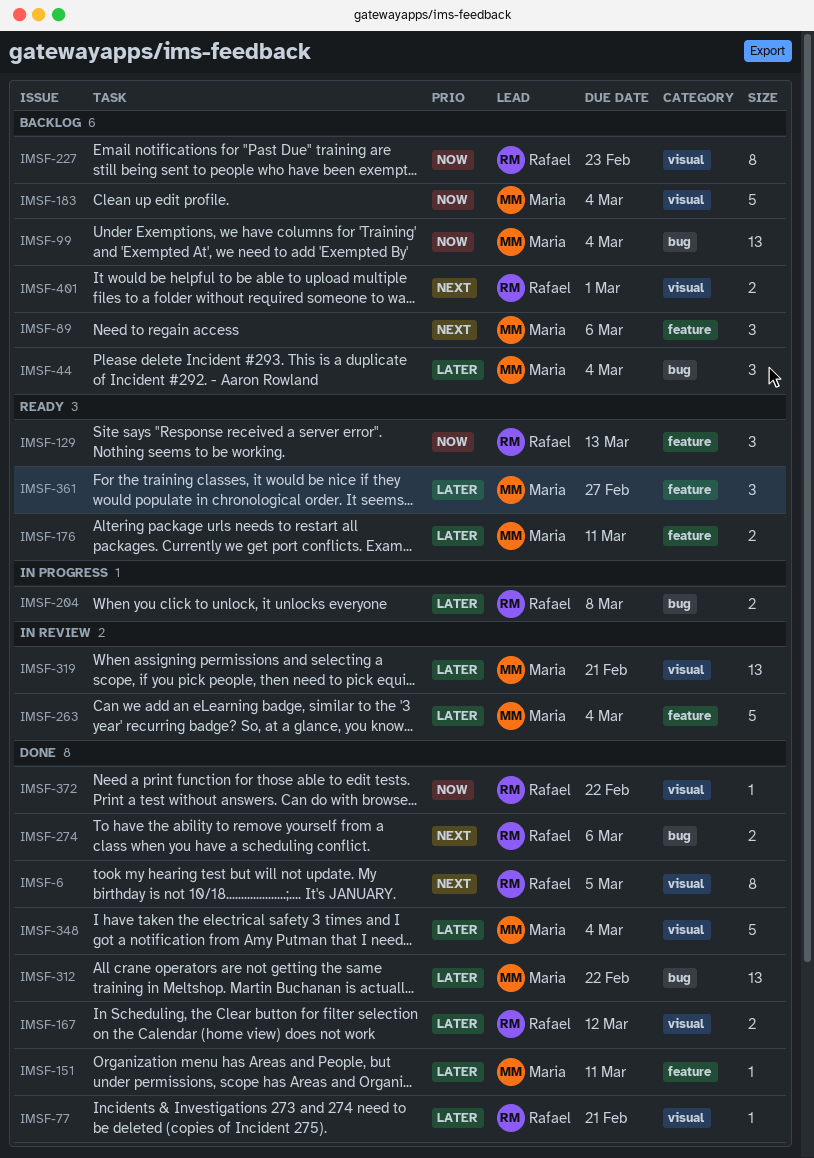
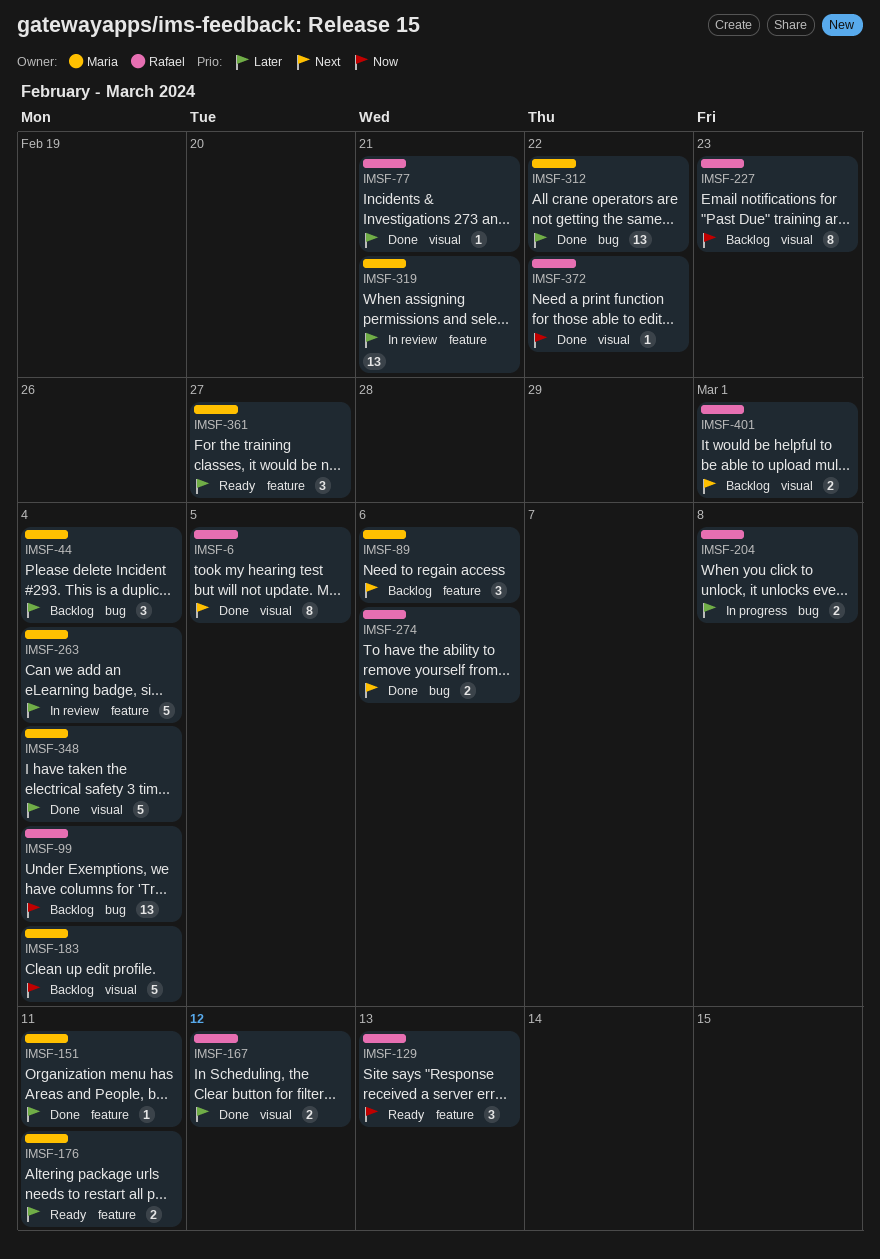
IMSF-99, owner: Maria -> Rafael
IMSF-319, label: visual -> feature

